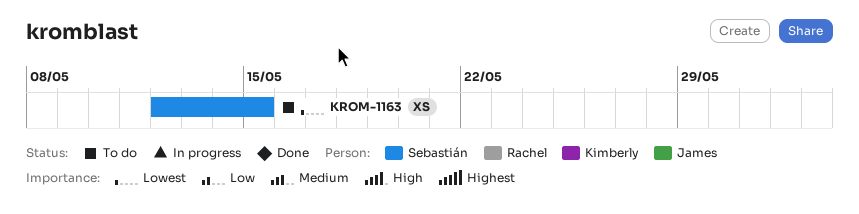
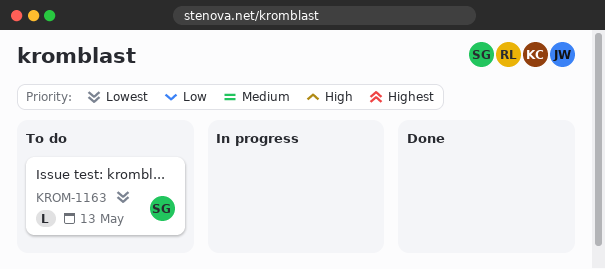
KROM-1163, estimate: XS -> L
KROM-1163, due: May 15 -> May 13

